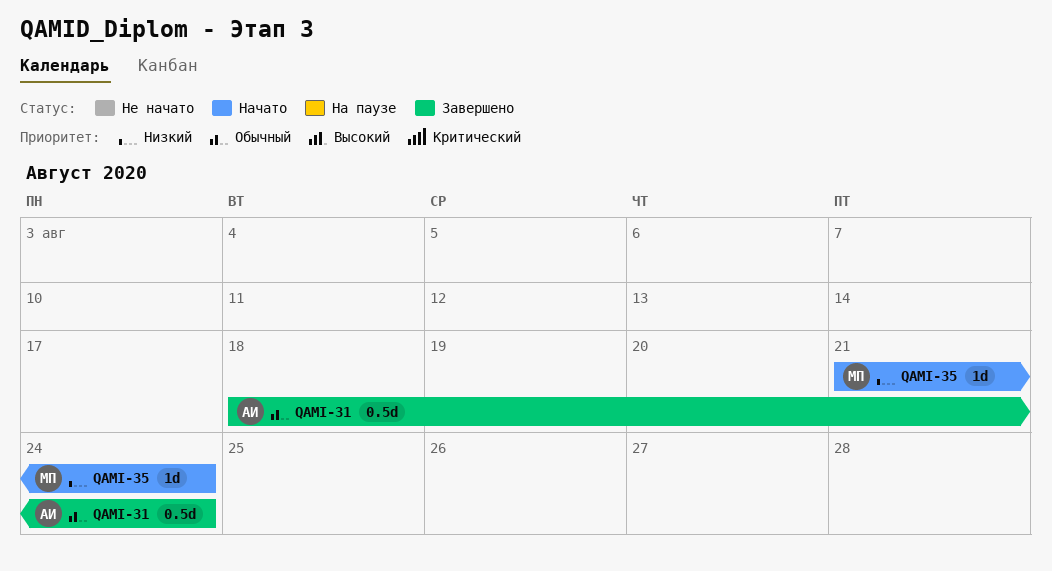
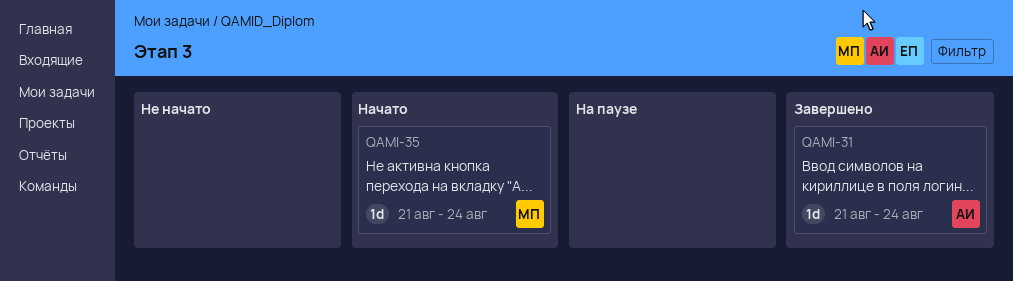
QAMI-31, estimate: 0.5d -> 1d
QAMI-31, start: Aug 18 -> Aug 21

